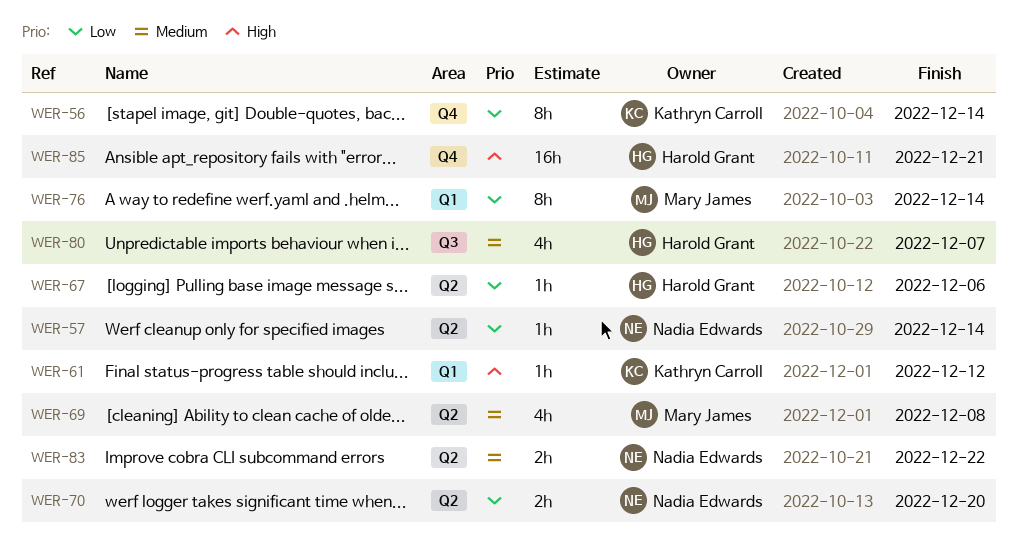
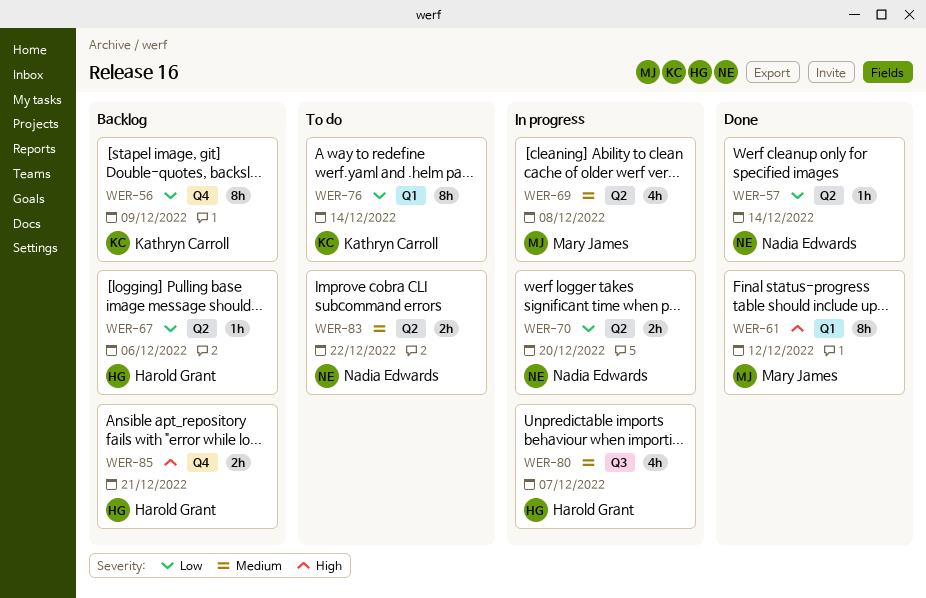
WER-56, due: Dec 14 -> Dec 9
WER-61, owner: Kathryn Carroll -> Mary James
WER-61, estimate: 1h -> 8h
WER-76, owner: Mary James -> Kathryn Carroll
WER-85, estimate: 16h -> 2h

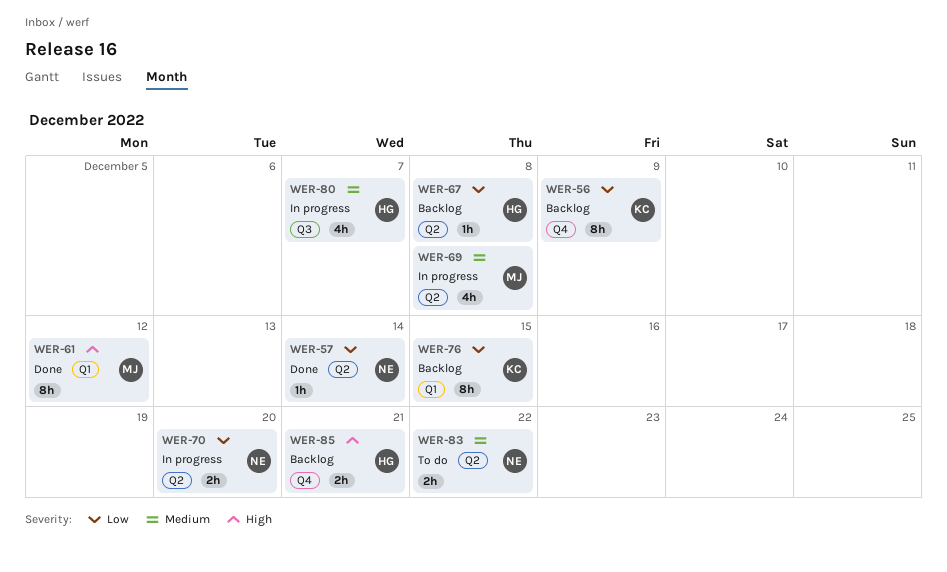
WER-67, due: Dec 6 -> Dec 8
WER-76, status: To do -> Backlog
WER-76, due: Dec 14 -> Dec 15

